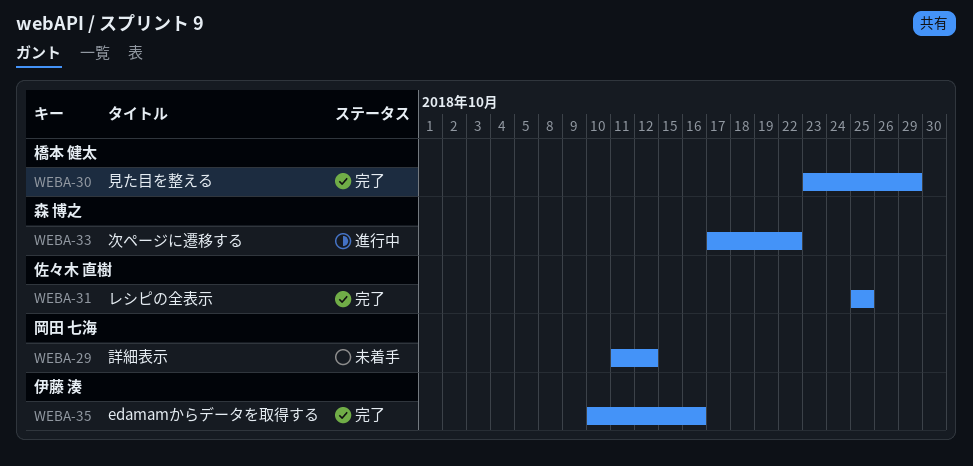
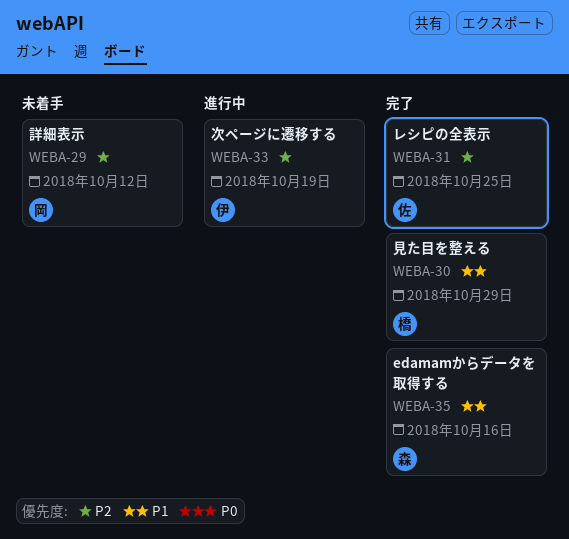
WEBA-33, owner: 森 博之 -> 伊藤 湊
WEBA-33, due: Oct 22 -> Oct 19
WEBA-35, owner: 伊藤 湊 -> 森 博之

